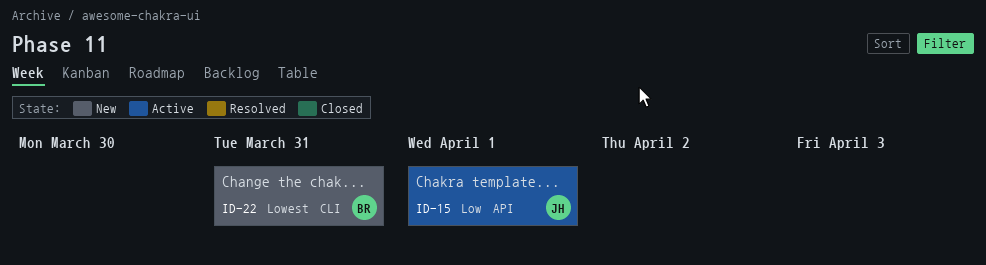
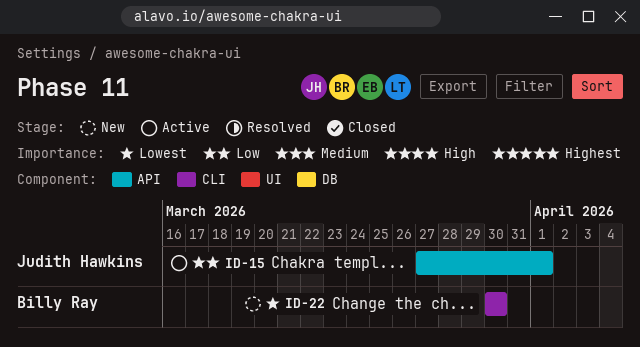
ID-22, due: Mar 31 -> Mar 30

